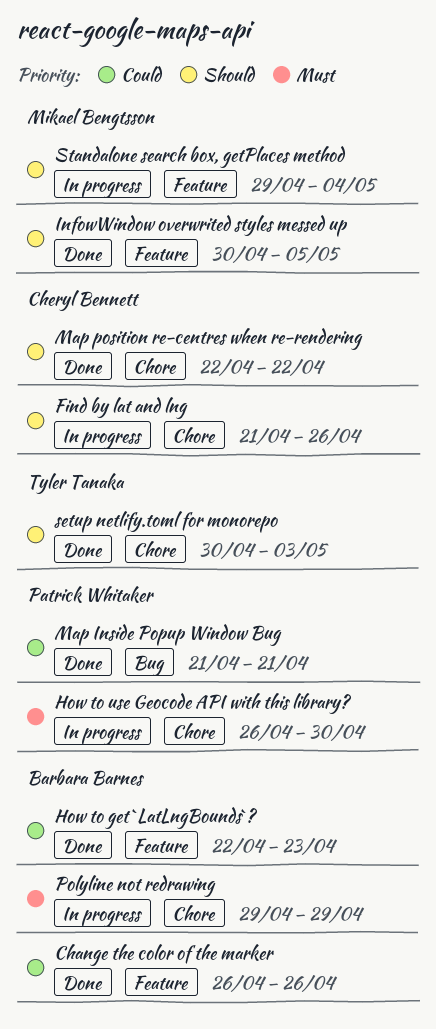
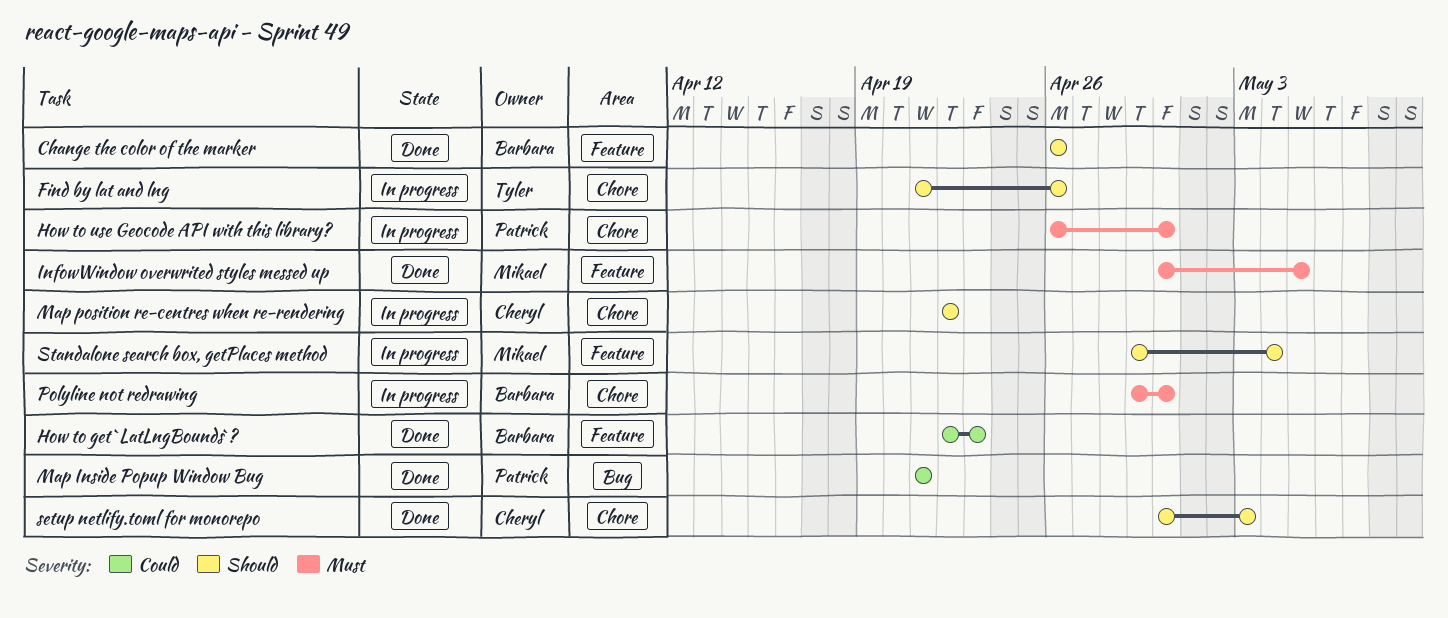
Change the color of the marker, priority: Could -> Should
Find by lat and lng, owner: Cheryl Bennett -> Tyler Tanaka
InfowWindow overwrited styles messed up, priority: Should -> Must
Map position re-centres when re-rendering, status: Done -> In progress
Polyline not redrawing, due: Apr 29 -> Apr 30
setup netlify.toml for monorepo, owner: Tyler Tanaka -> Cheryl Bennett

